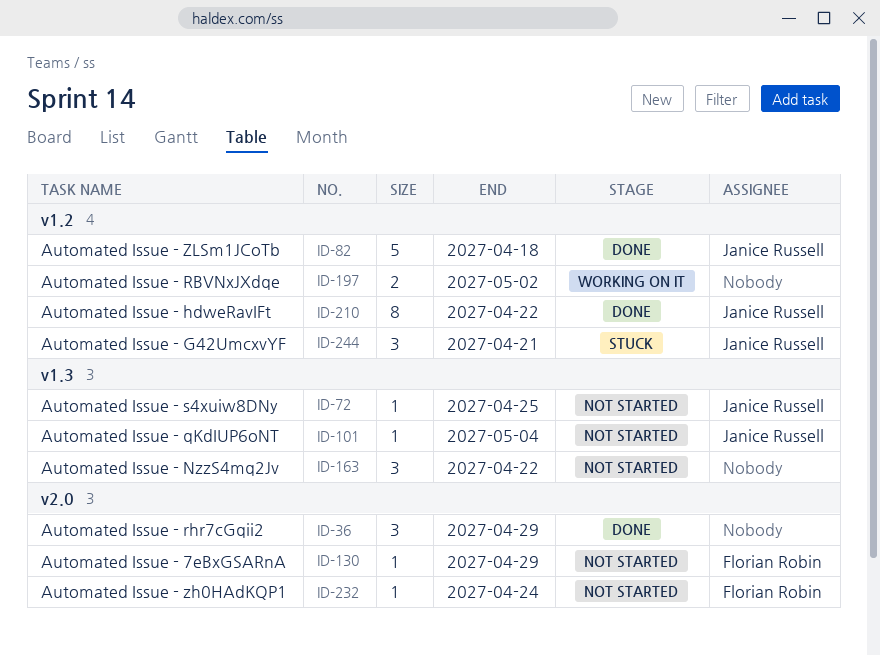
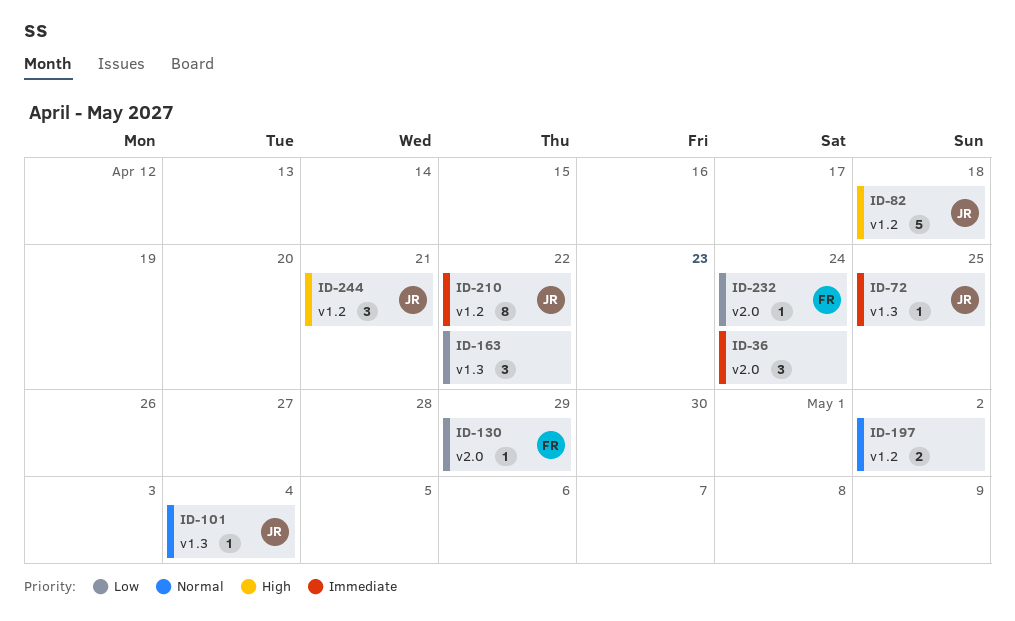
ID-36, due: Apr 29 -> Apr 24

